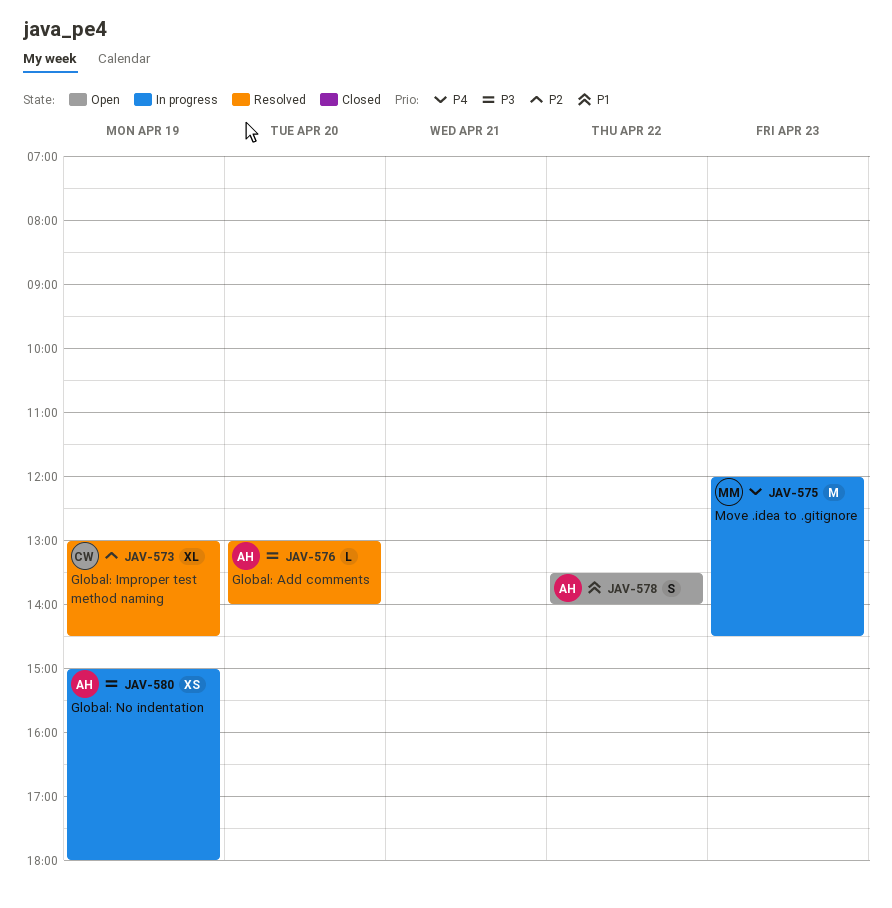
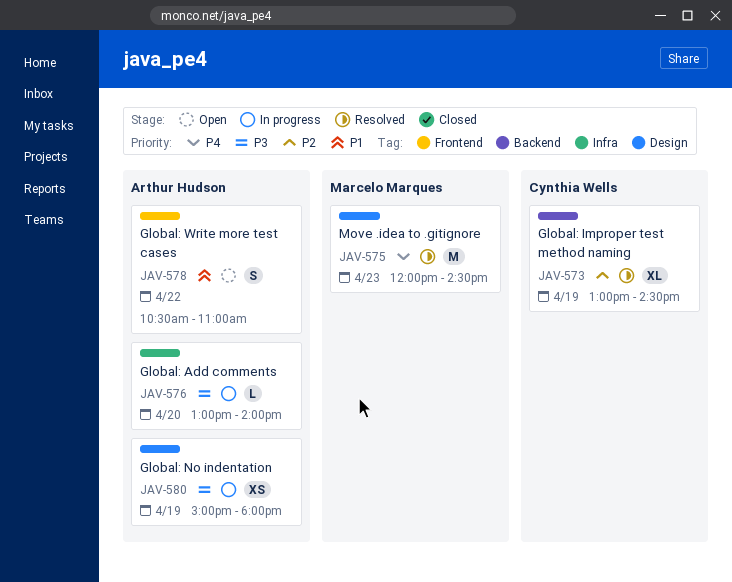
JAV-575, status: In progress -> Resolved
JAV-576, status: Resolved -> In progress
JAV-578, begins: 13:30 -> 10:30
JAV-578, ends: 14:00 -> 11:00

